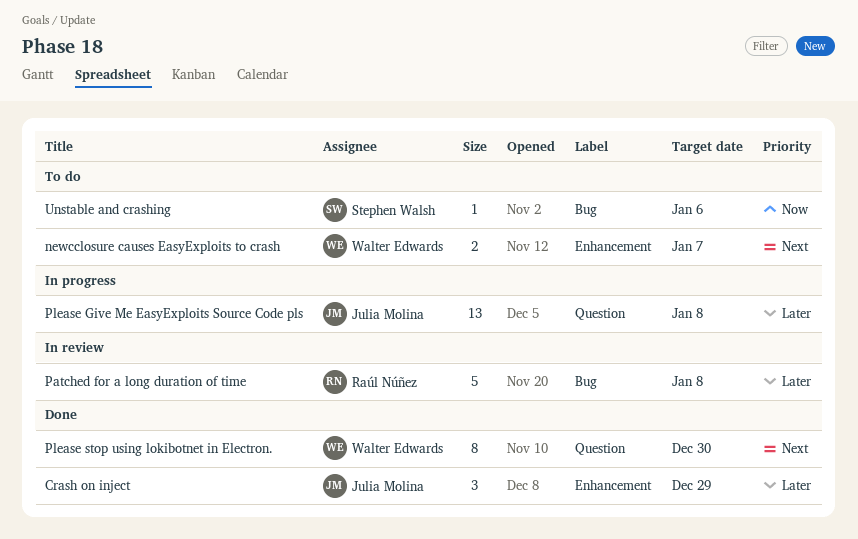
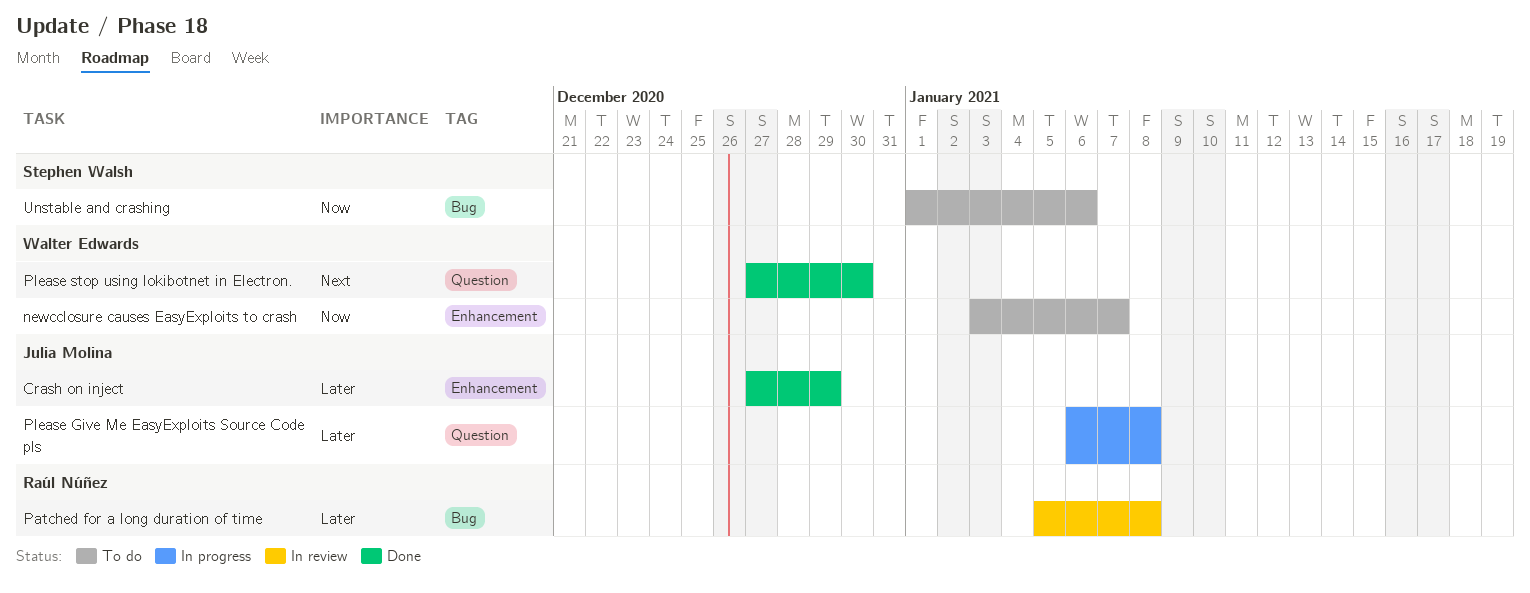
newcclosure causes EasyExploits to crash, priority: Next -> Now

